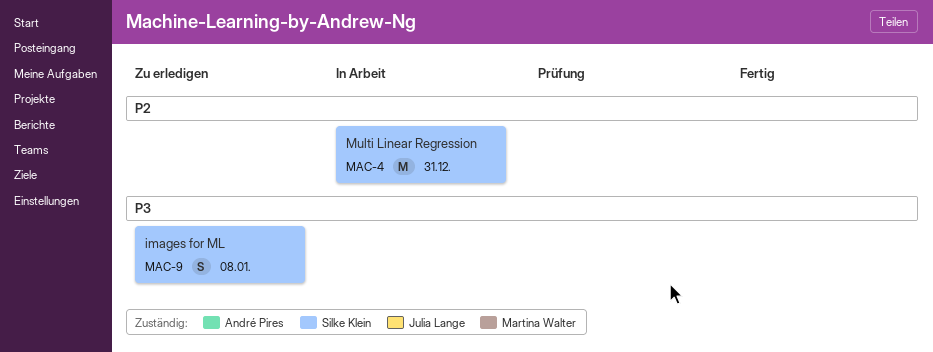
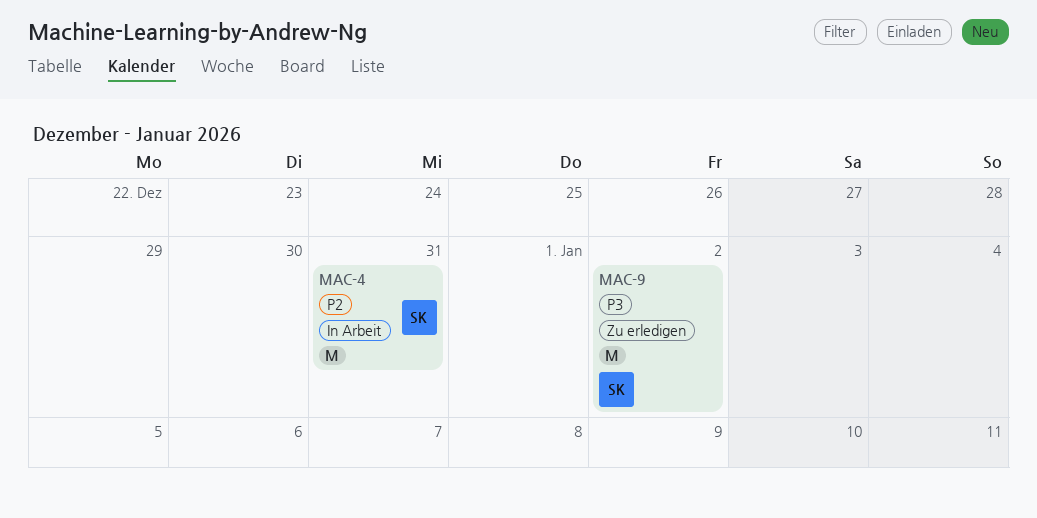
MAC-9, estimate: S -> M
MAC-9, due: Jan 8 -> Jan 2

